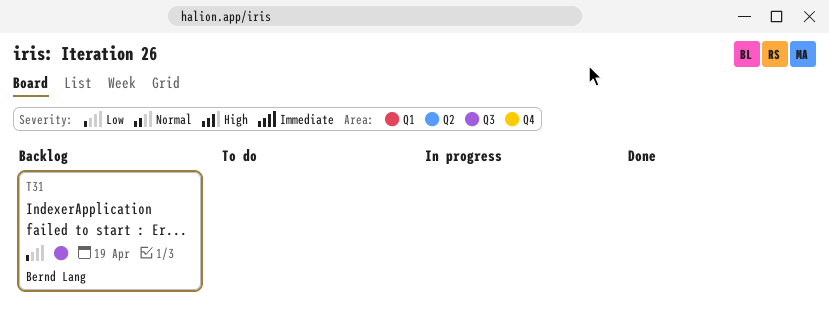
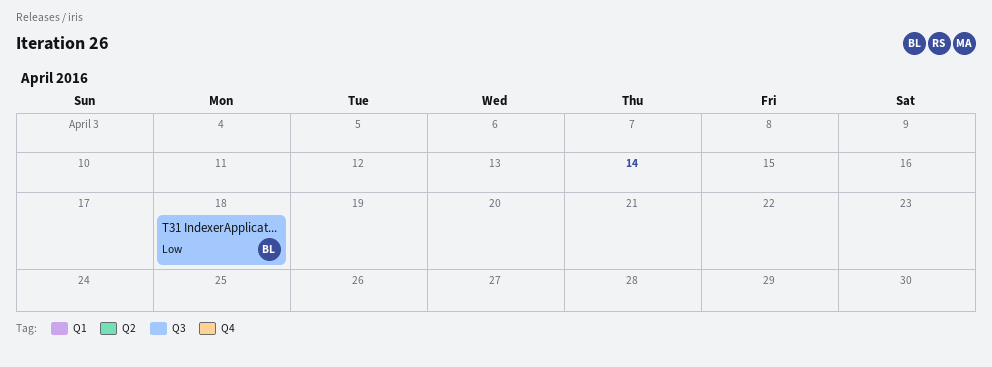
T31, due: Apr 19 -> Apr 18

